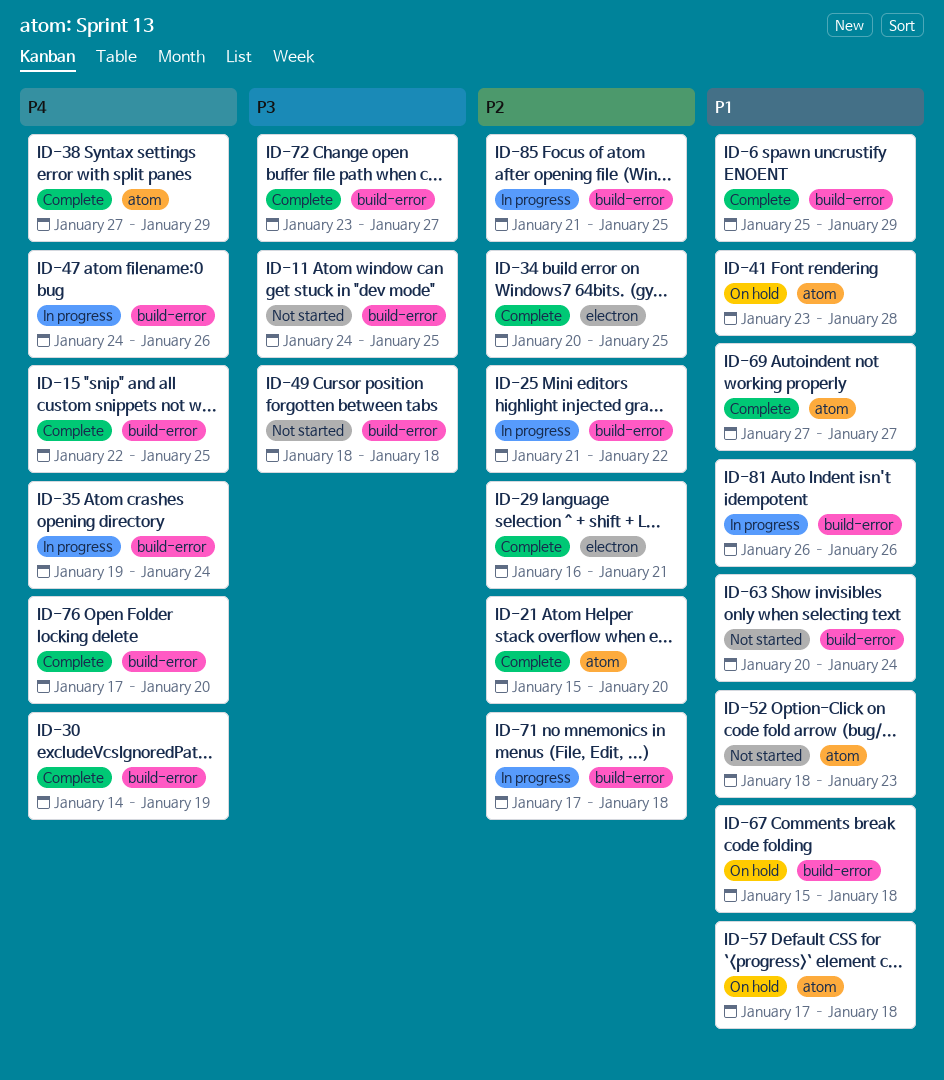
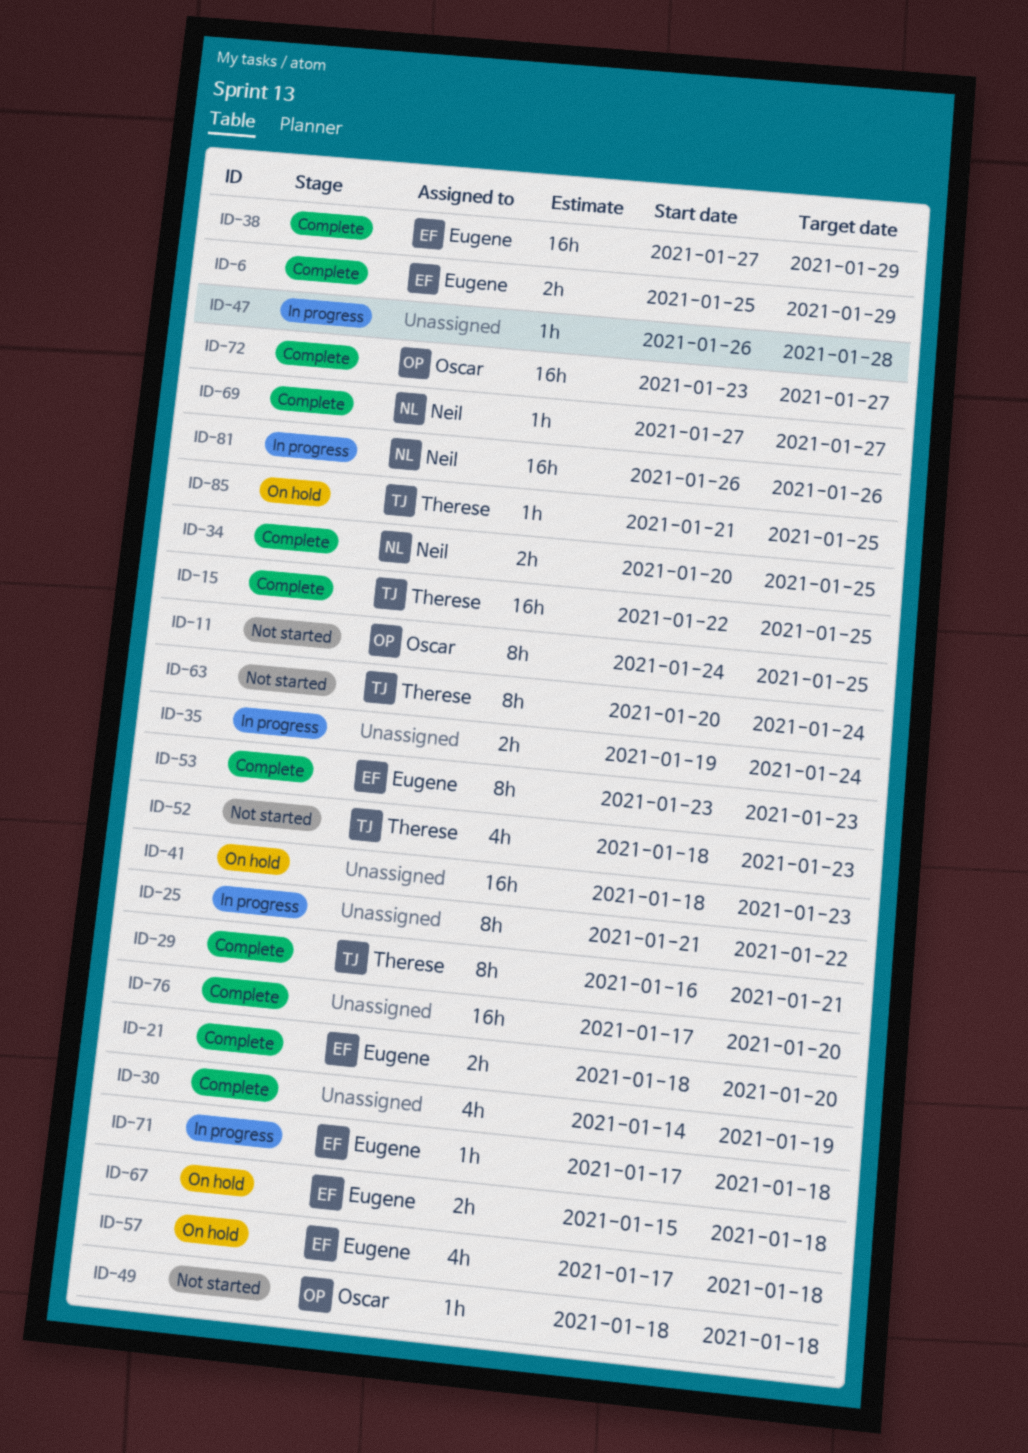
ID-21, start: Jan 15 -> Jan 18
ID-41, start: Jan 23 -> Jan 18
ID-41, due: Jan 28 -> Jan 23
ID-47, start: Jan 24 -> Jan 26
ID-47, due: Jan 26 -> Jan 28
ID-53: none -> present
ID-85, status: In progress -> On hold

